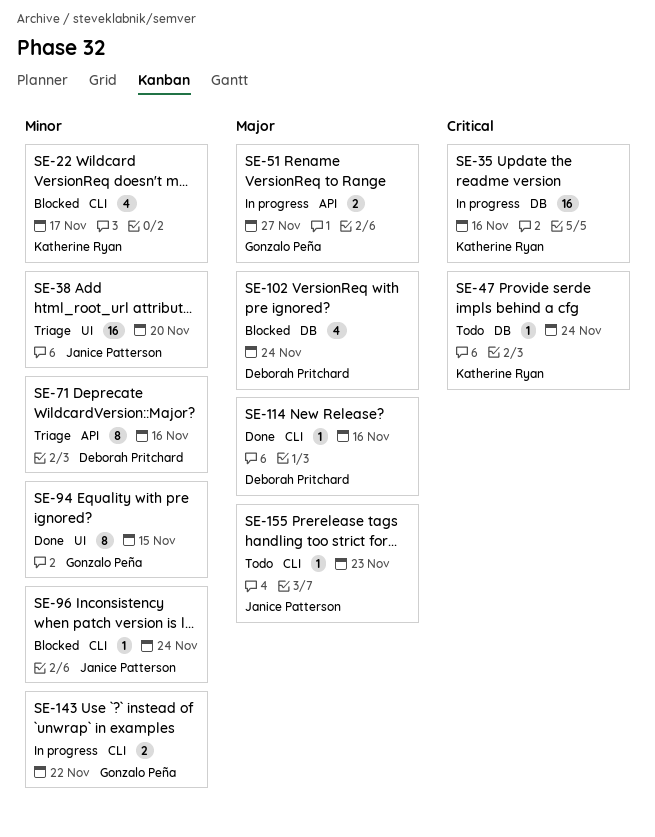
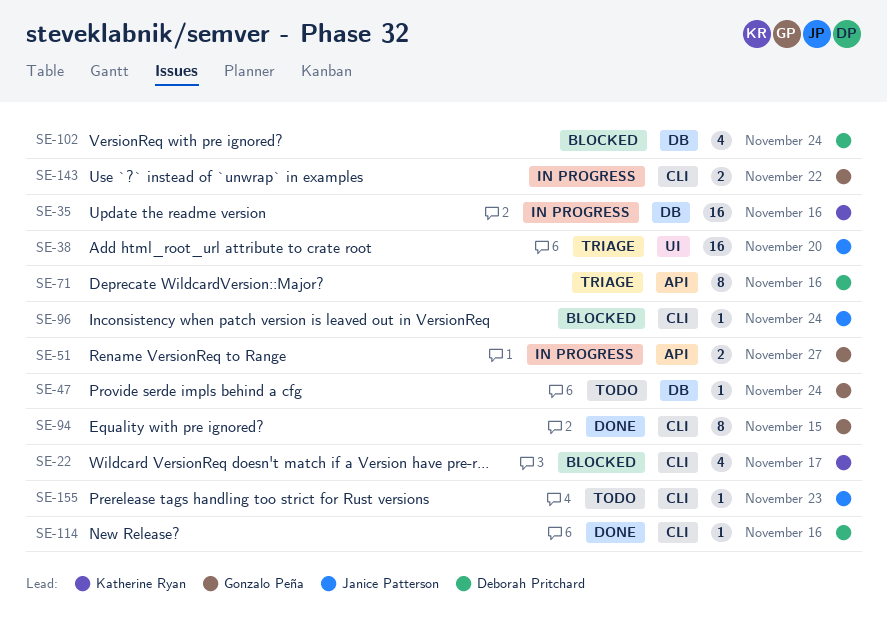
SE-47, owner: Katherine Ryan -> Gonzalo Peña
SE-94, label: UI -> CLI

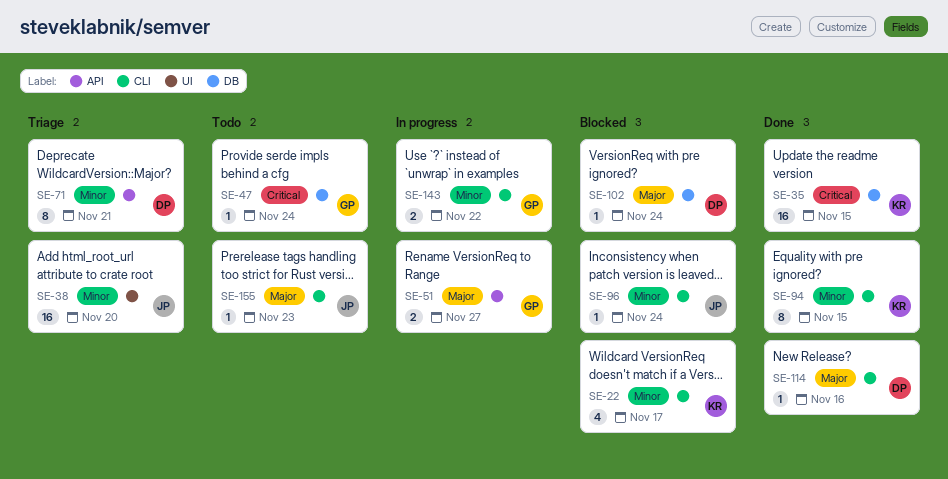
SE-35, status: In progress -> Done
SE-35, due: Nov 16 -> Nov 15
SE-71, due: Nov 16 -> Nov 21
SE-94, owner: Gonzalo Peña -> Katherine Ryan
SE-102, estimate: 4 -> 1

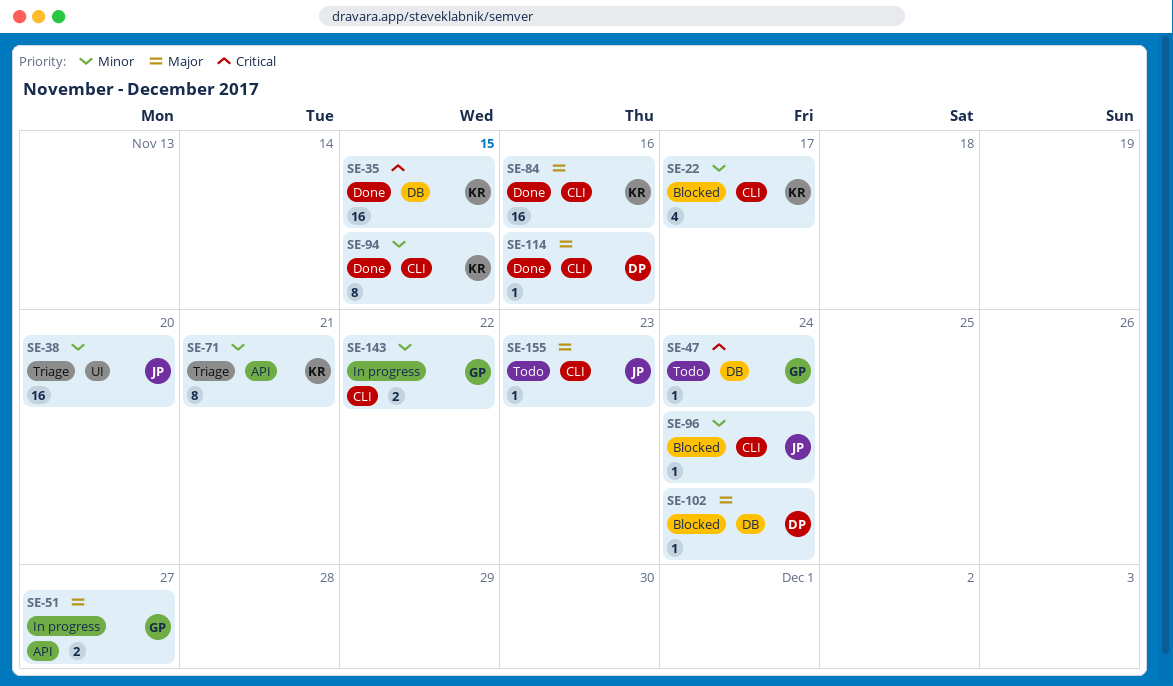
SE-71, owner: DP -> KR
SE-84: none -> present

